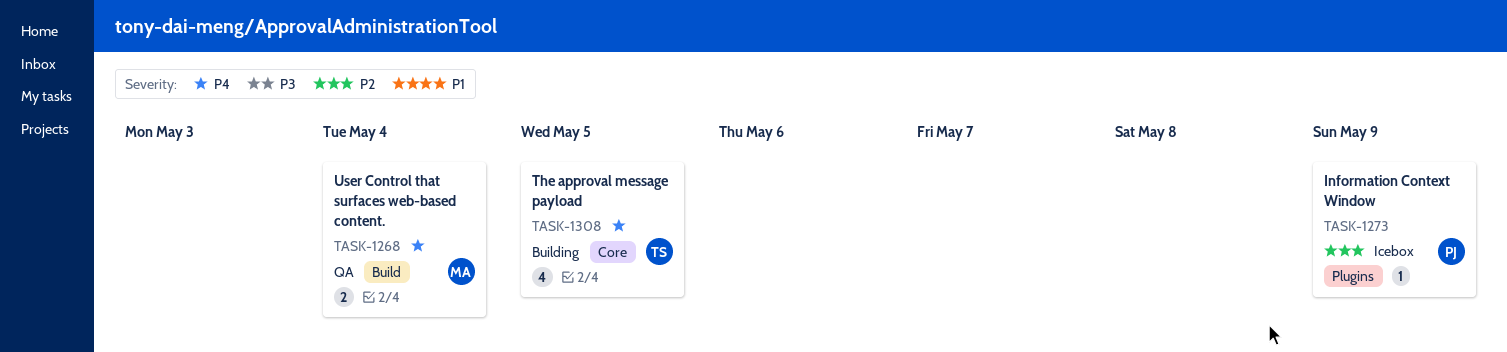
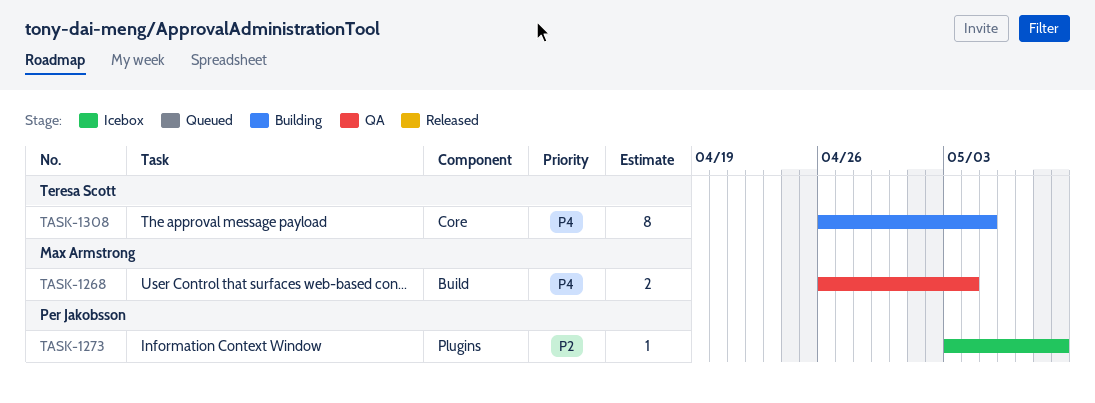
TASK-1308, estimate: 4 -> 8

